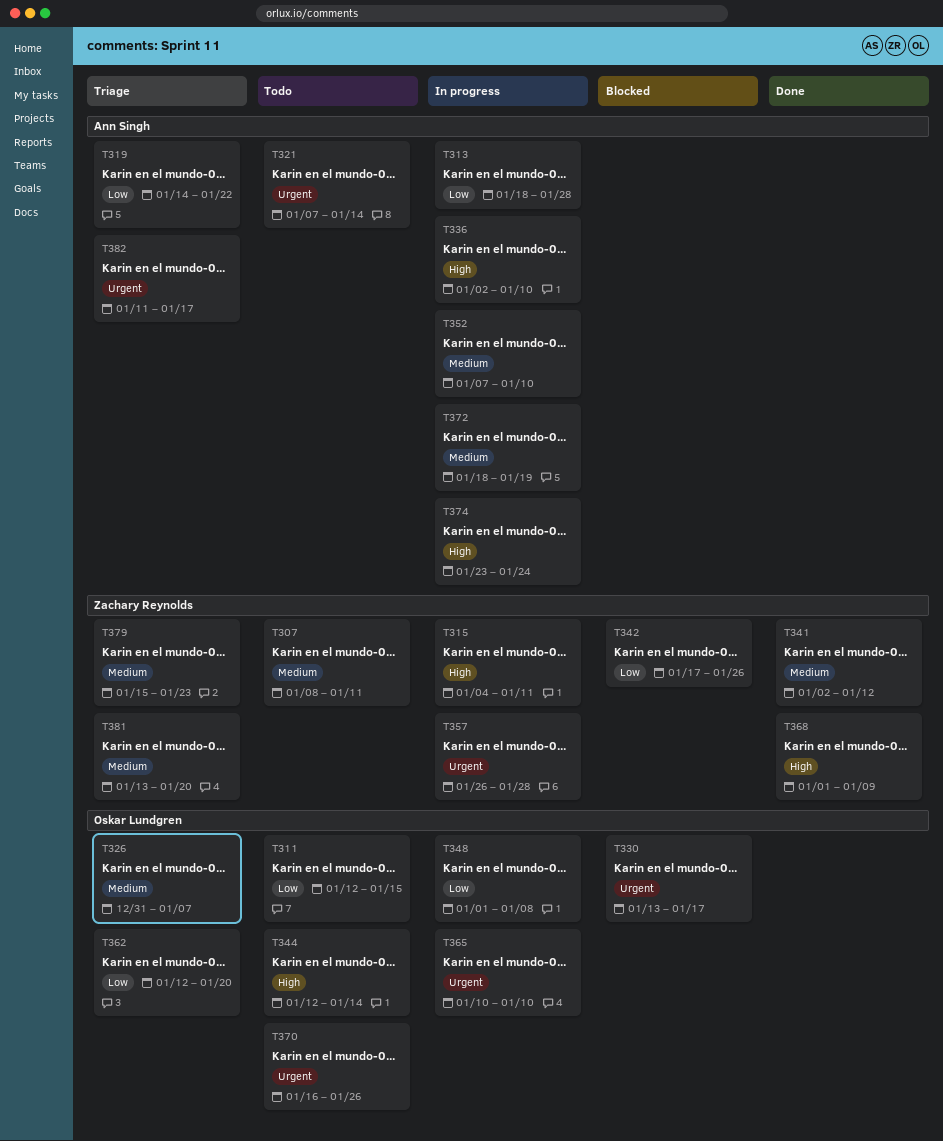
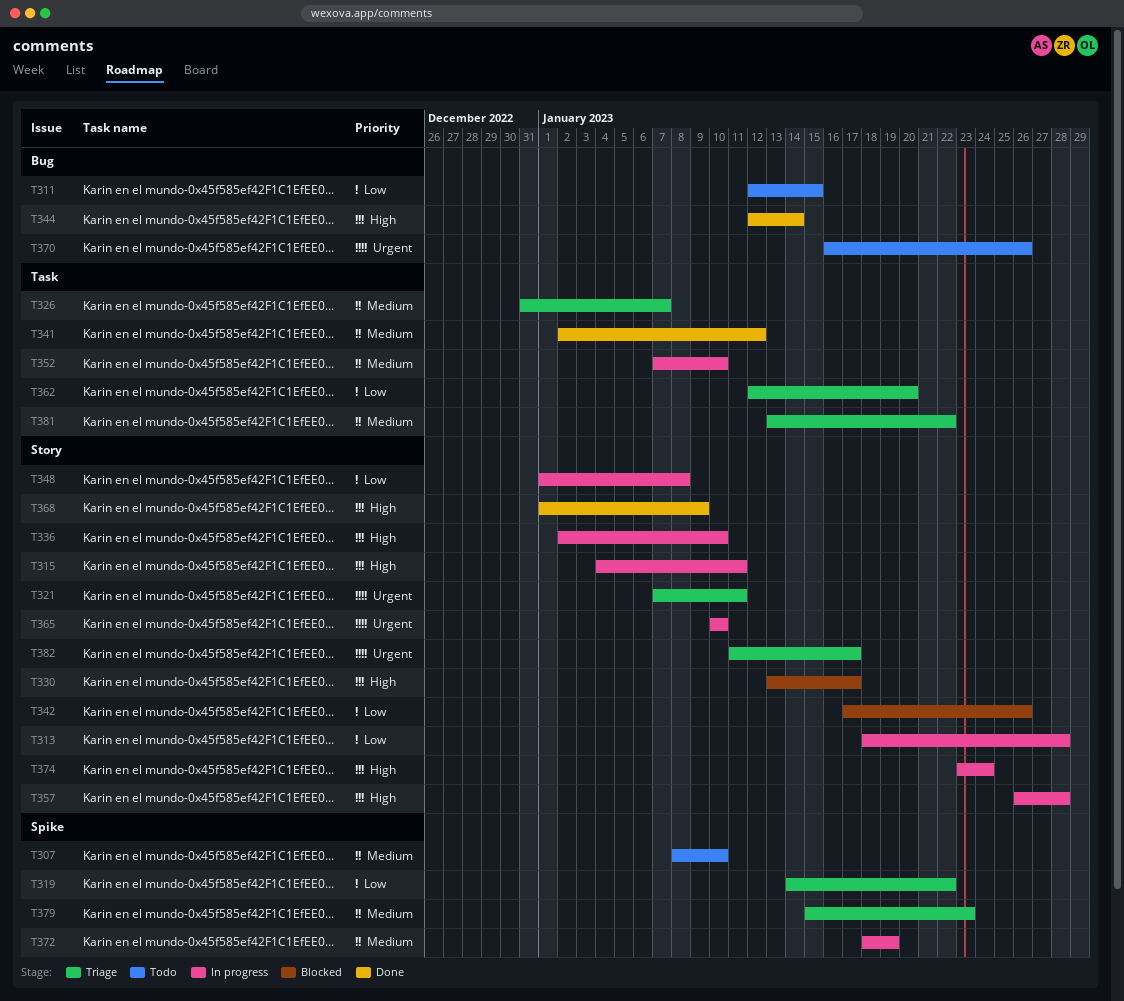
T307, due: Jan 11 -> Jan 10
T321, status: Todo -> Triage
T321, due: Jan 14 -> Jan 11
T330, priority: Urgent -> High
T344, status: Todo -> Done
T357, priority: Urgent -> High
T381, due: Jan 20 -> Jan 22

